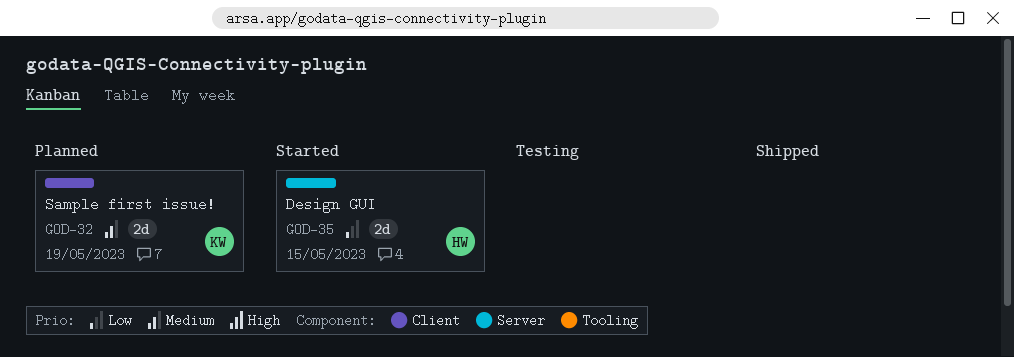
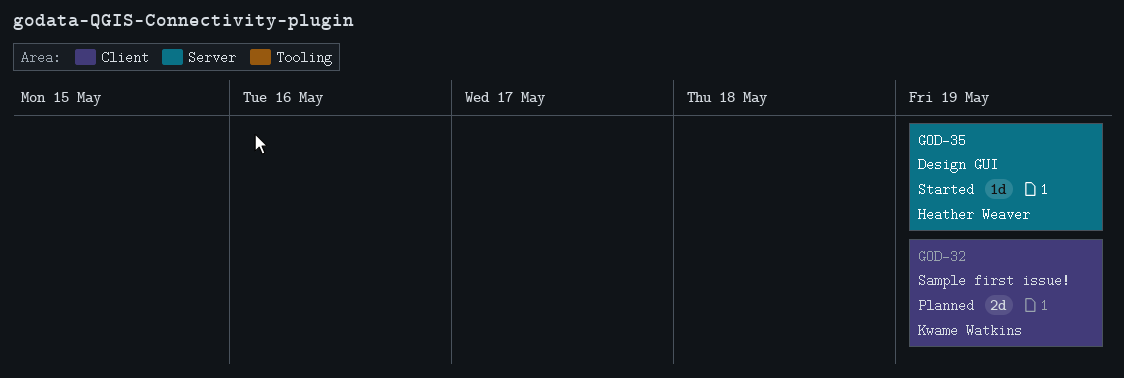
GOD-35, estimate: 2d -> 1d
GOD-35, due: May 15 -> May 19

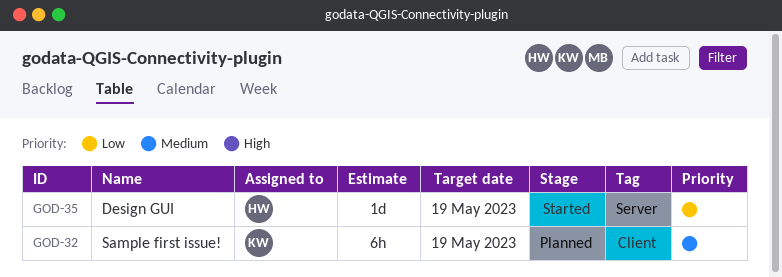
GOD-32, estimate: 2d -> 6h

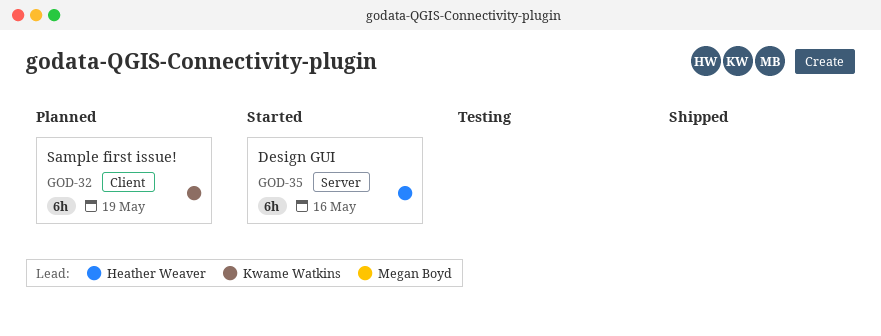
GOD-35, estimate: 1d -> 6h
GOD-35, due: May 19 -> May 16

